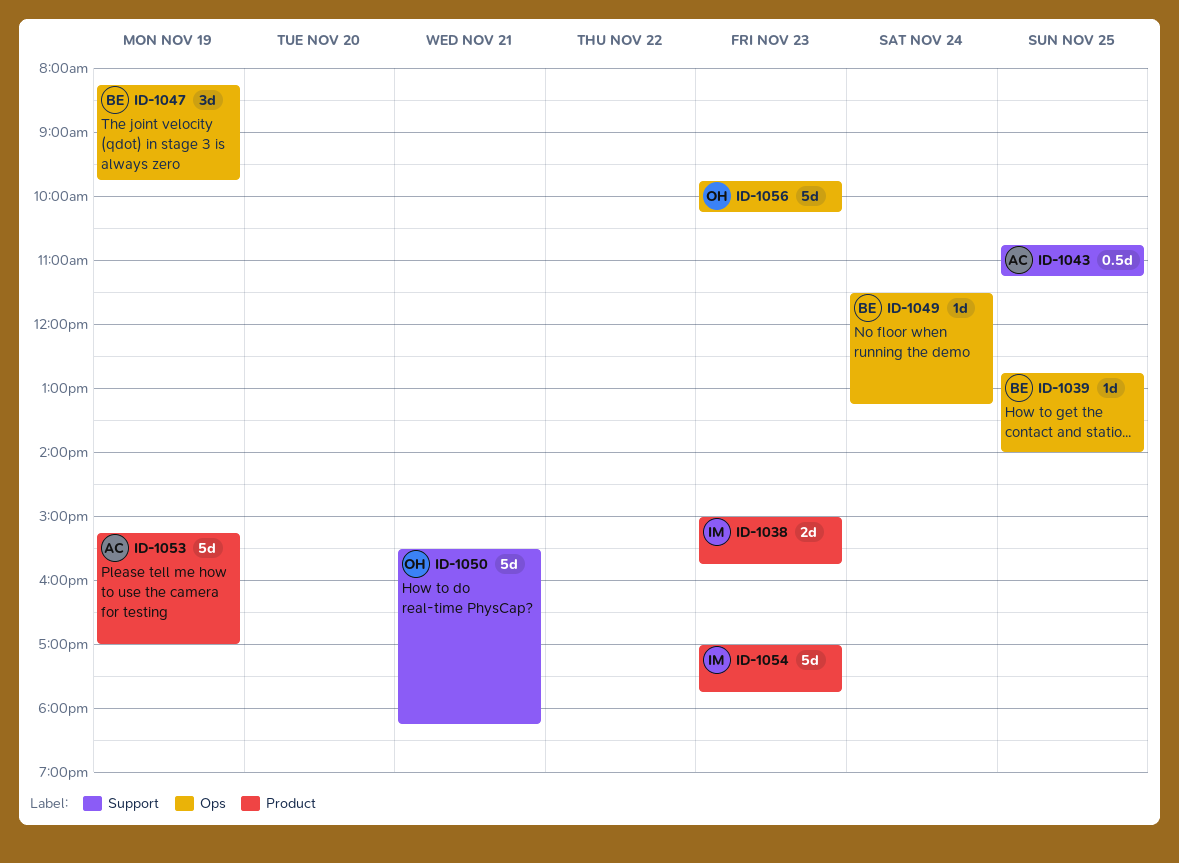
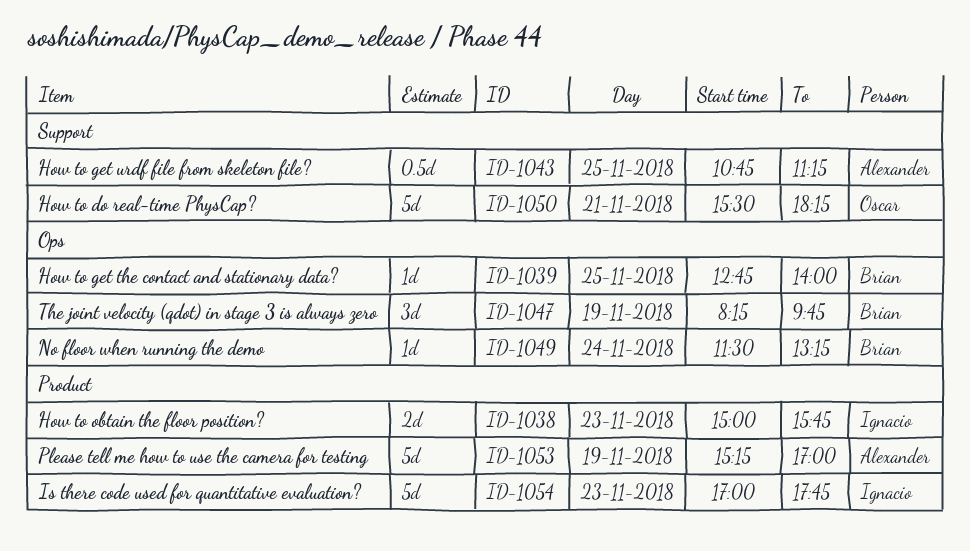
ID-1056: present -> none

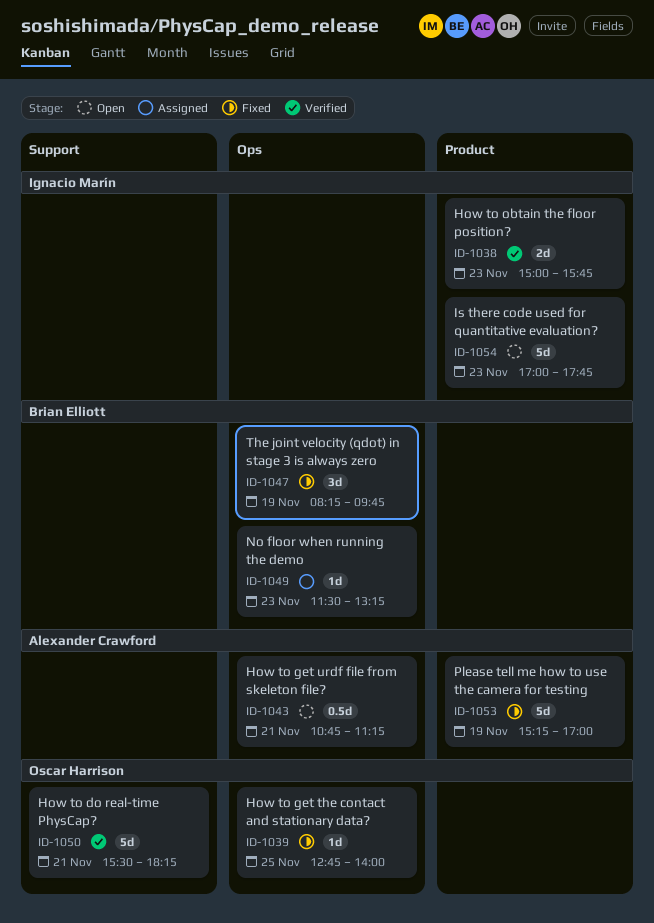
ID-1039, owner: Brian Elliott -> Oscar Harrison
ID-1043, label: Support -> Ops
ID-1043, day: Nov 25 -> Nov 21
ID-1049, day: Nov 24 -> Nov 23

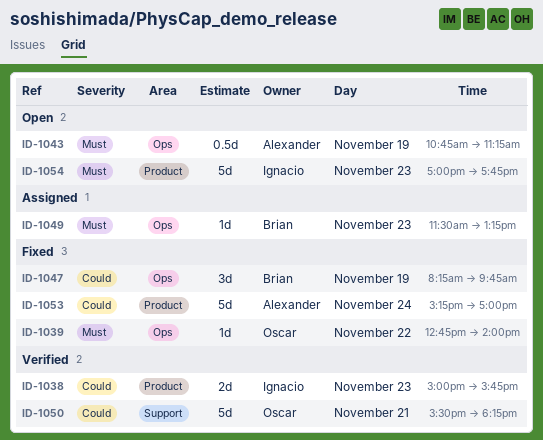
ID-1039, day: Nov 25 -> Nov 22
ID-1043, day: Nov 21 -> Nov 19
ID-1053, day: Nov 19 -> Nov 24

